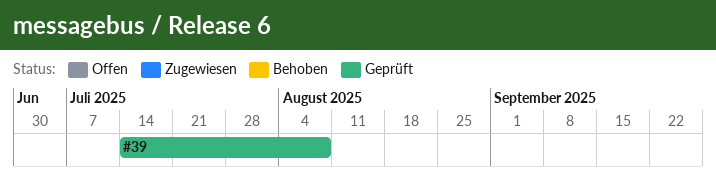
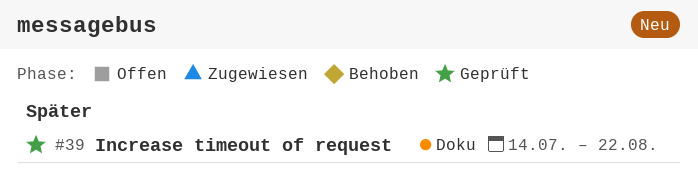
#39, due: Aug 8 -> Aug 22

